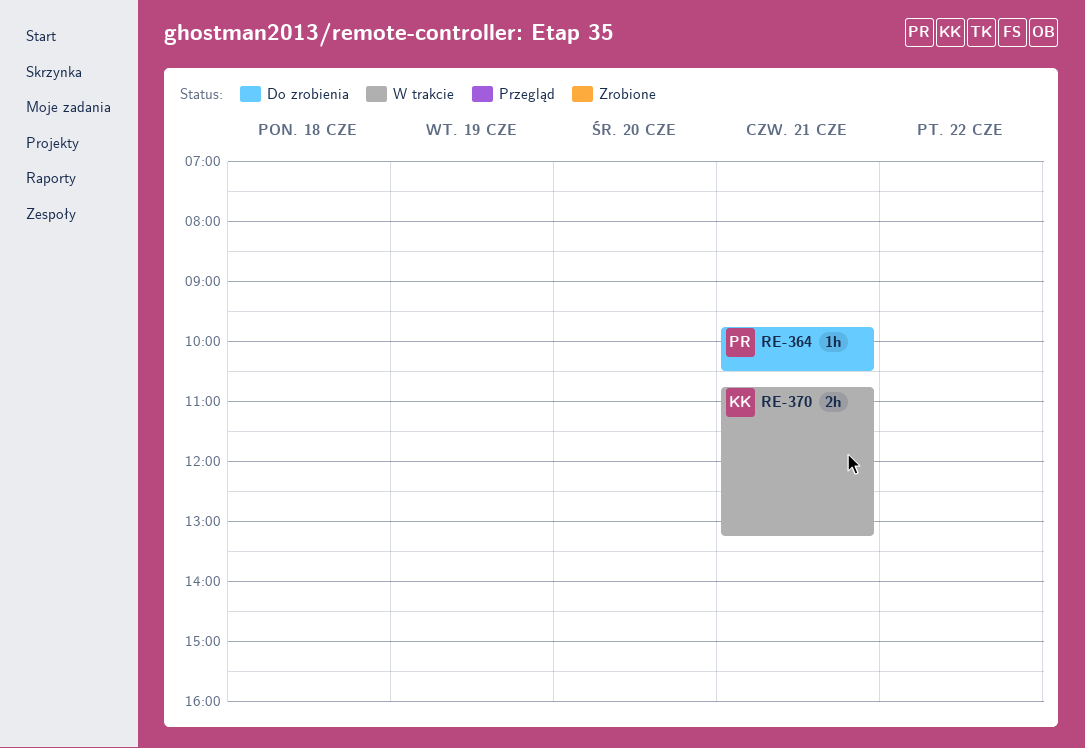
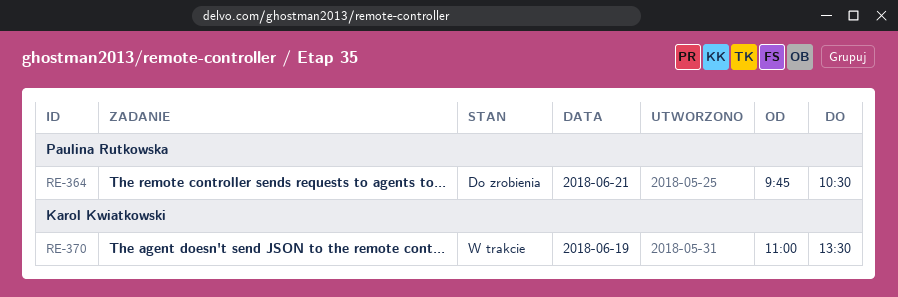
RE-370, day: Jun 21 -> Jun 19
RE-370, begins: 10:45 -> 11:00
RE-370, ends: 13:15 -> 13:30

